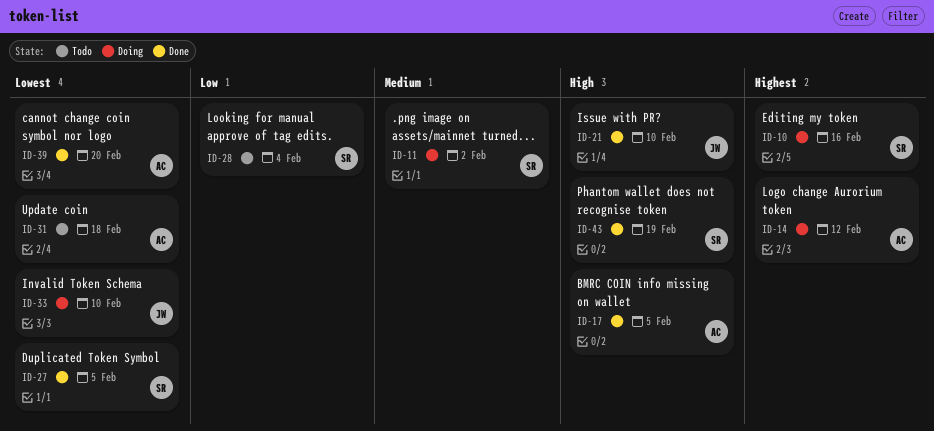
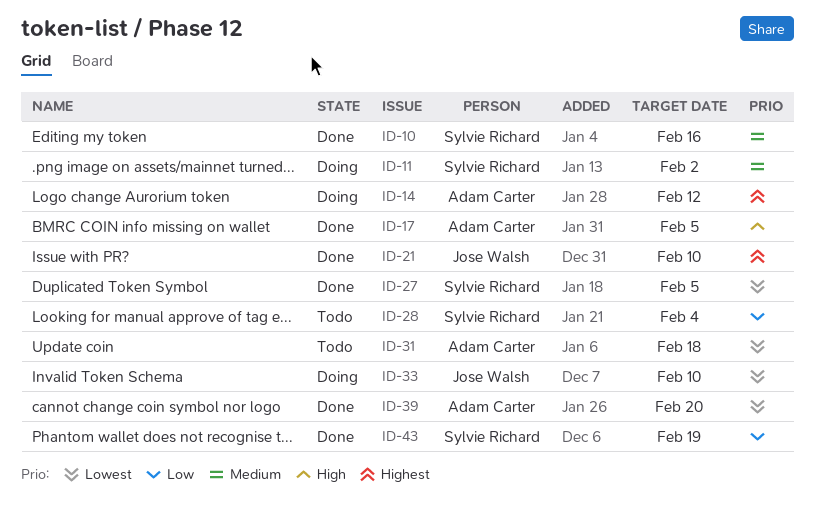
ID-10, status: Doing -> Done
ID-10, priority: Highest -> Medium
ID-21, priority: High -> Highest
ID-43, priority: High -> Low

